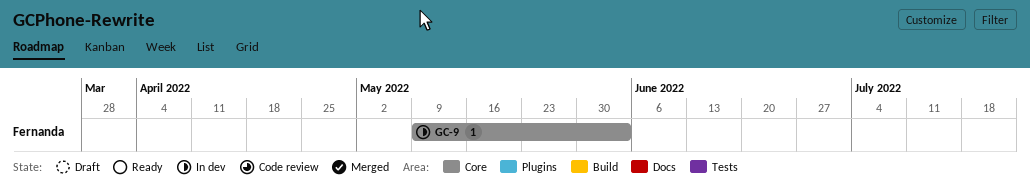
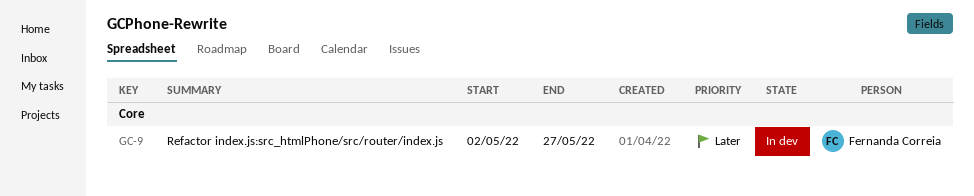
GC-9, start: May 9 -> May 2
GC-9, due: Jun 3 -> May 27

